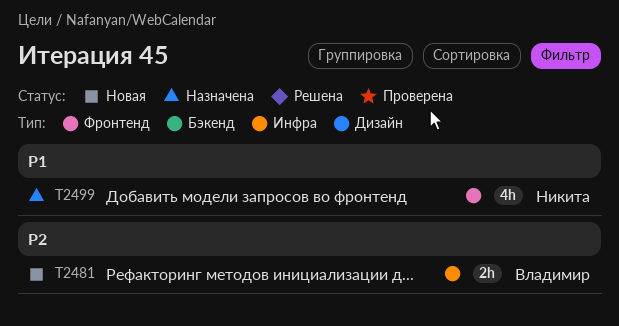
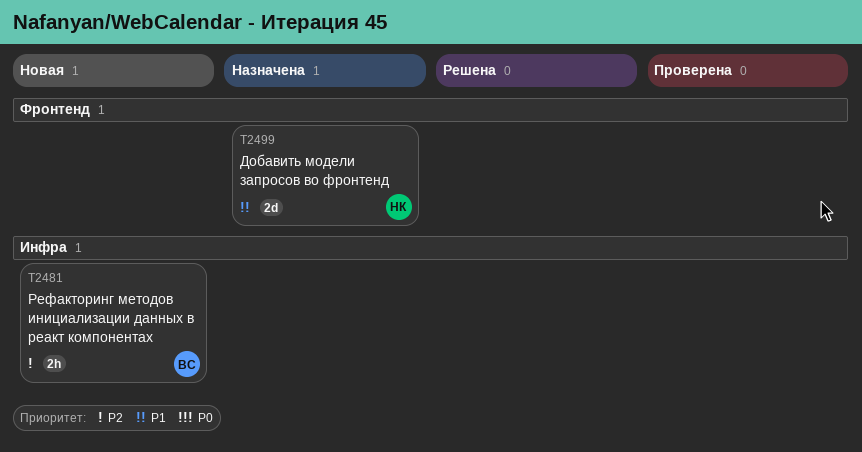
T2499, estimate: 4h -> 2d

